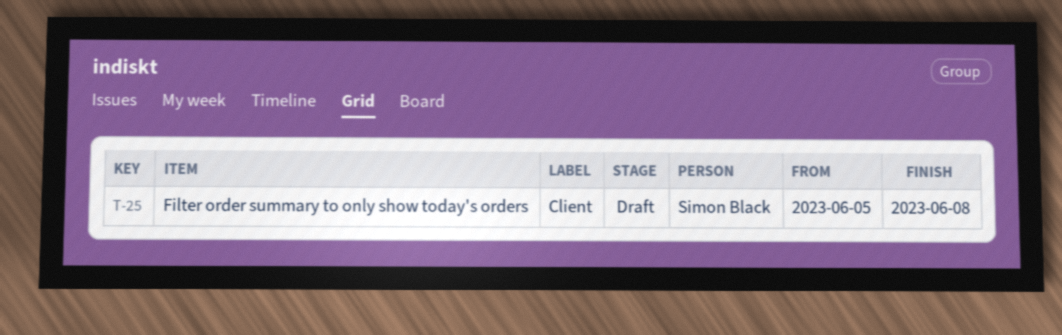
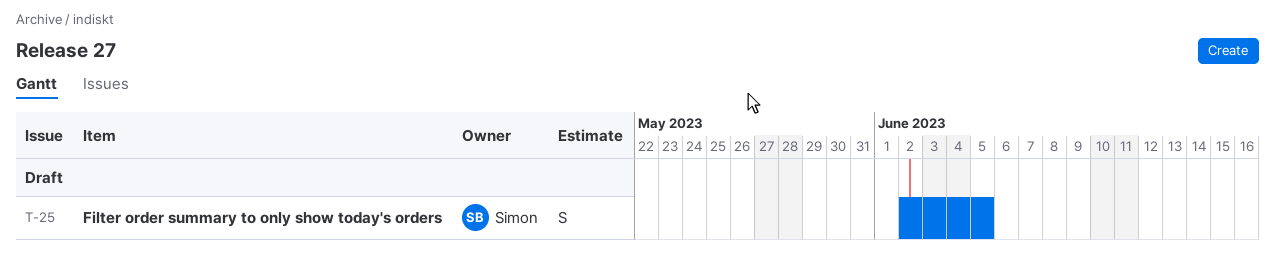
T-25, start: Jun 5 -> Jun 2
T-25, due: Jun 8 -> Jun 5

